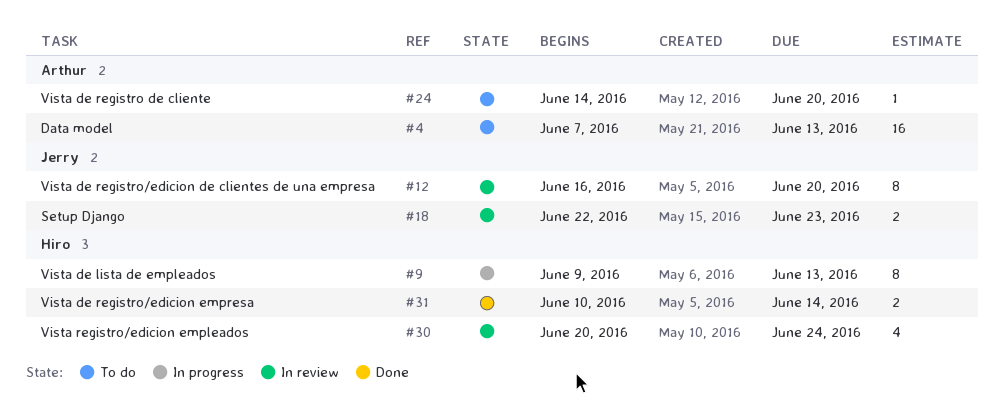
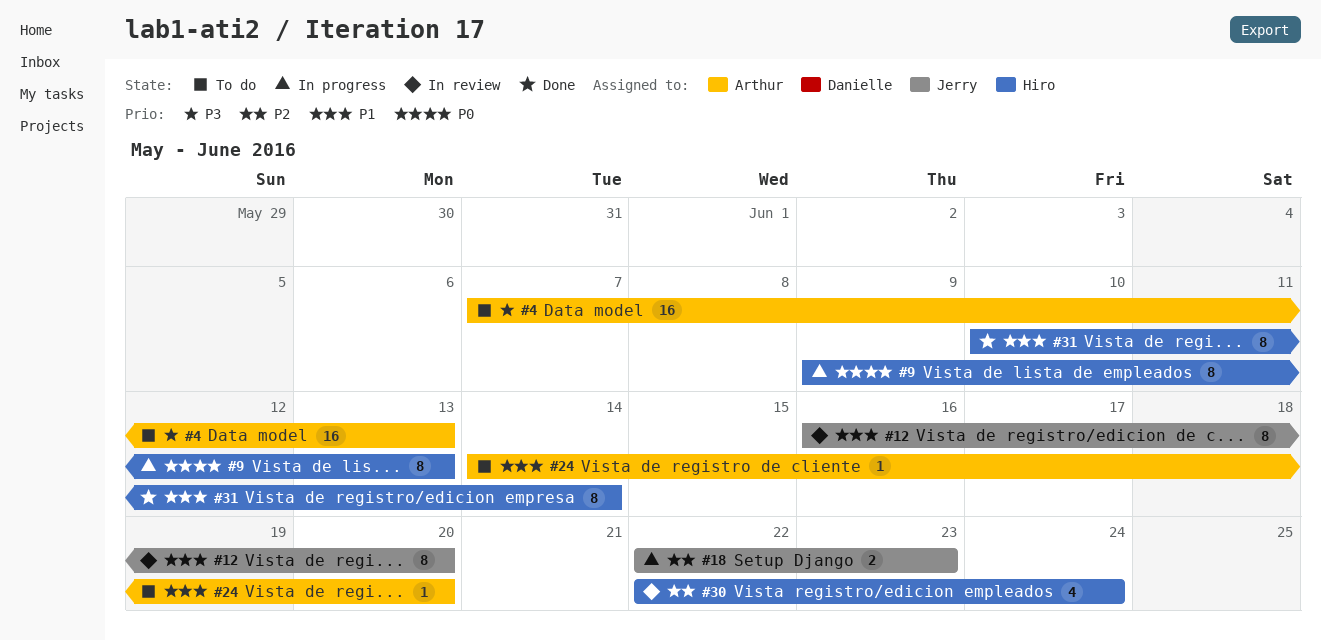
#18, status: In review -> In progress
#30, start: Jun 20 -> Jun 22
#31, estimate: 2 -> 8

